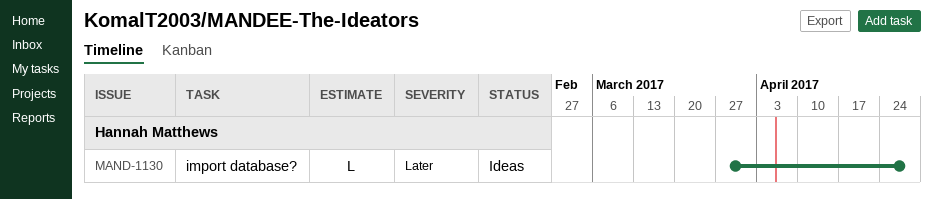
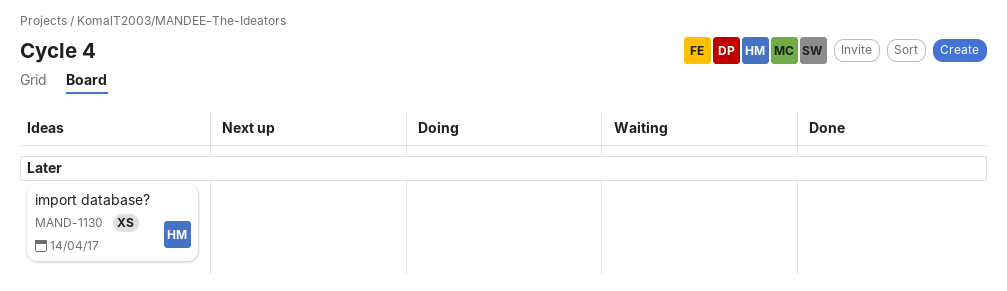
MAND-1130, estimate: L -> XS
MAND-1130, due: Apr 28 -> Apr 14

